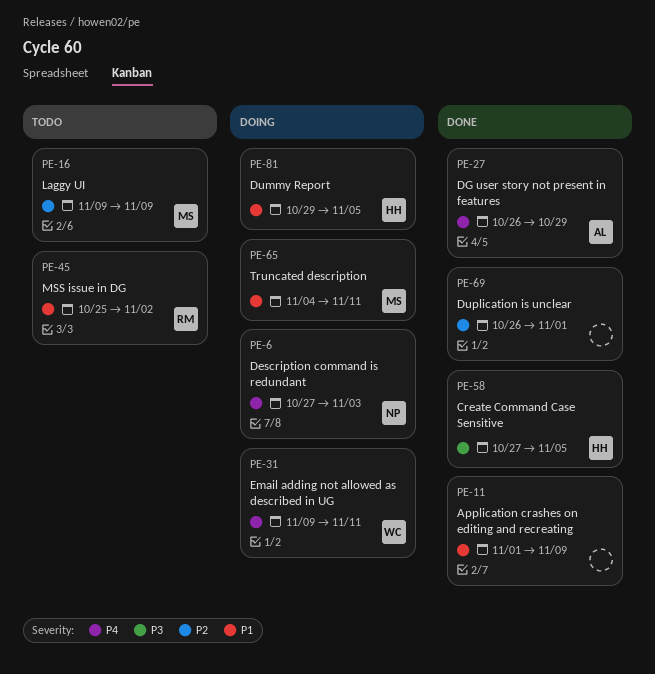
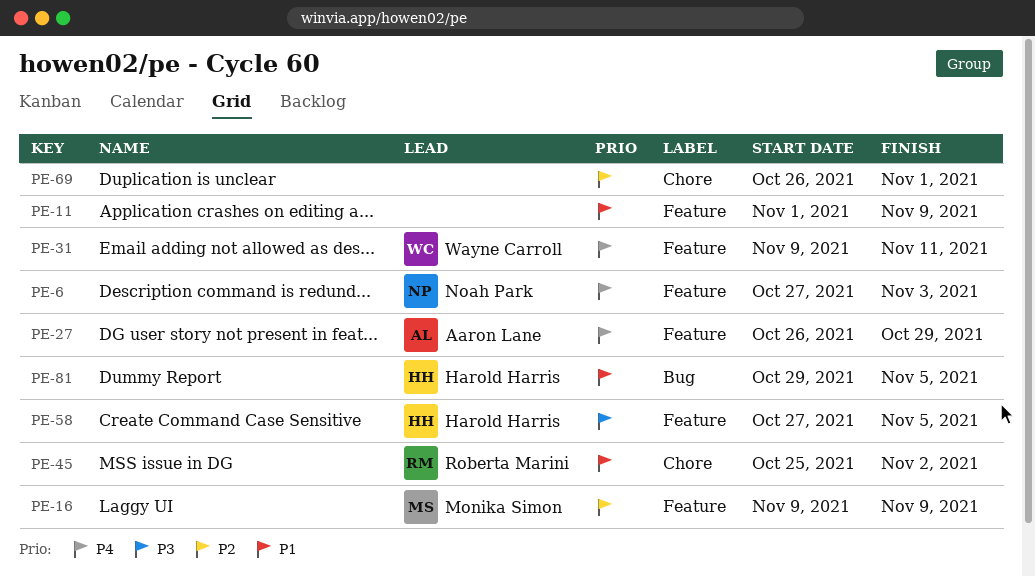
PE-65: present -> none

